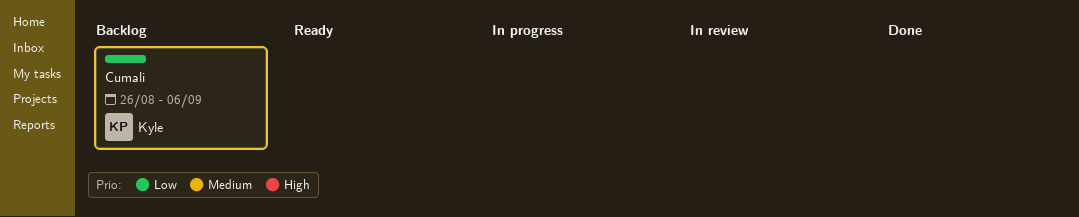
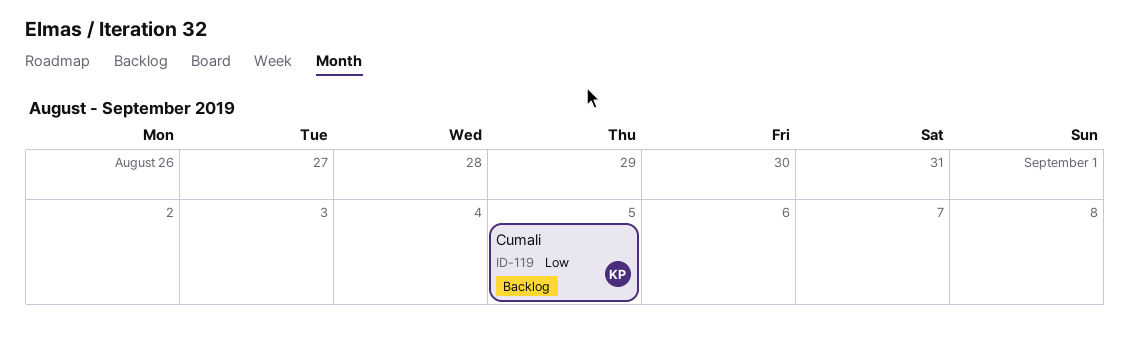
Cumali, due: Sep 6 -> Sep 5

